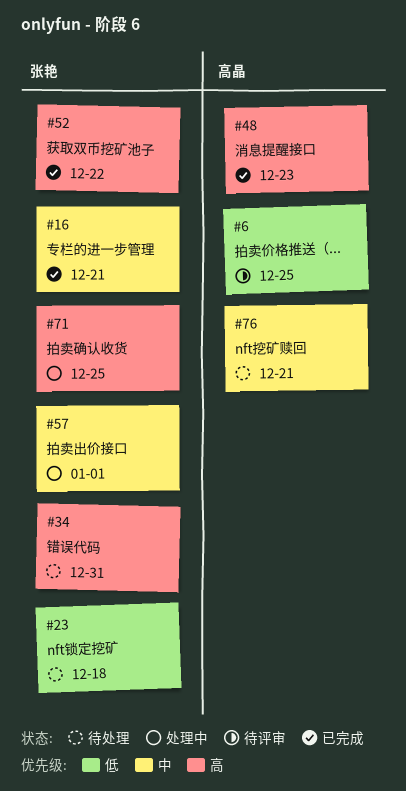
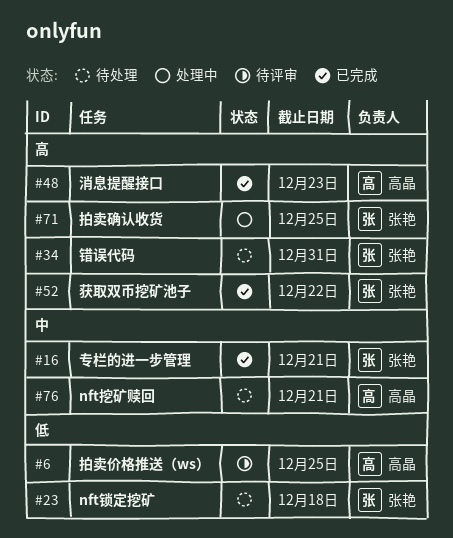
#57: present -> none

